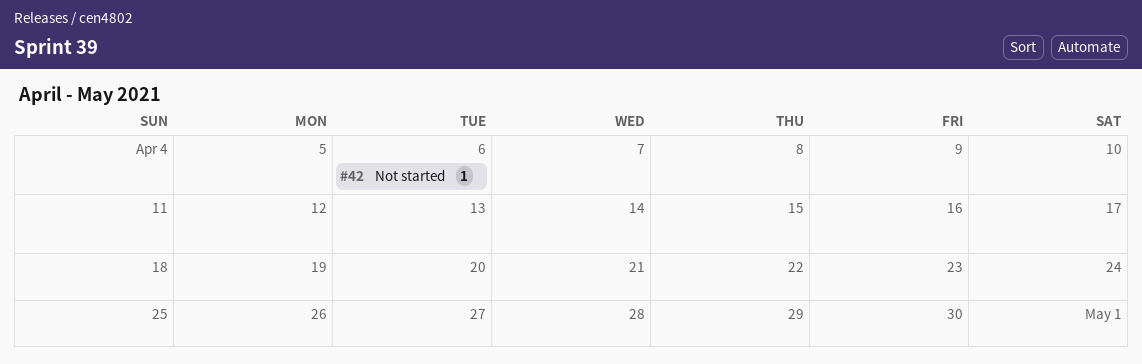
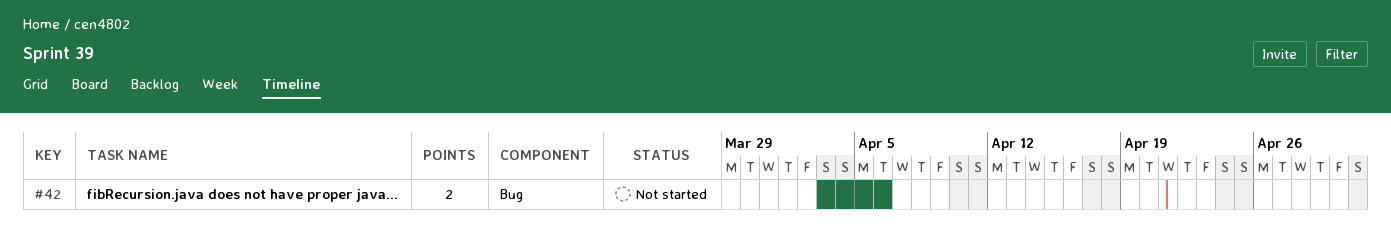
#42, estimate: 1 -> 2

